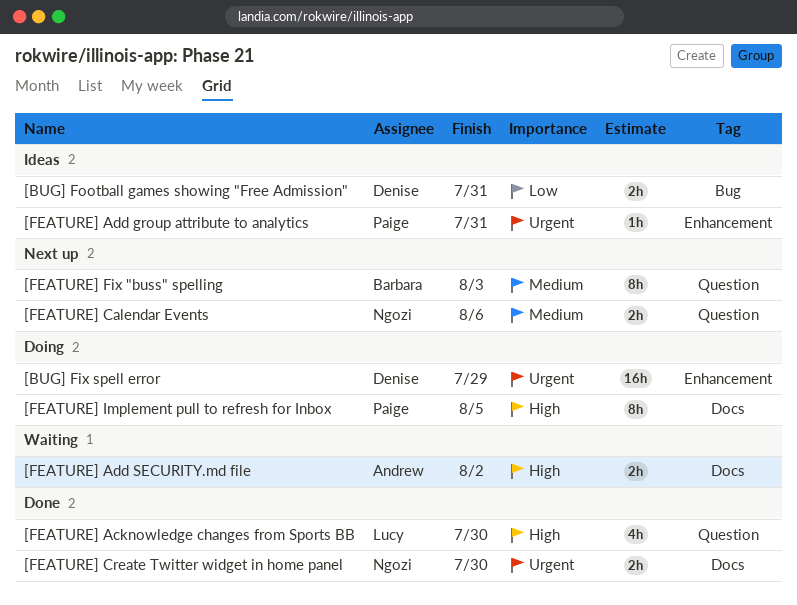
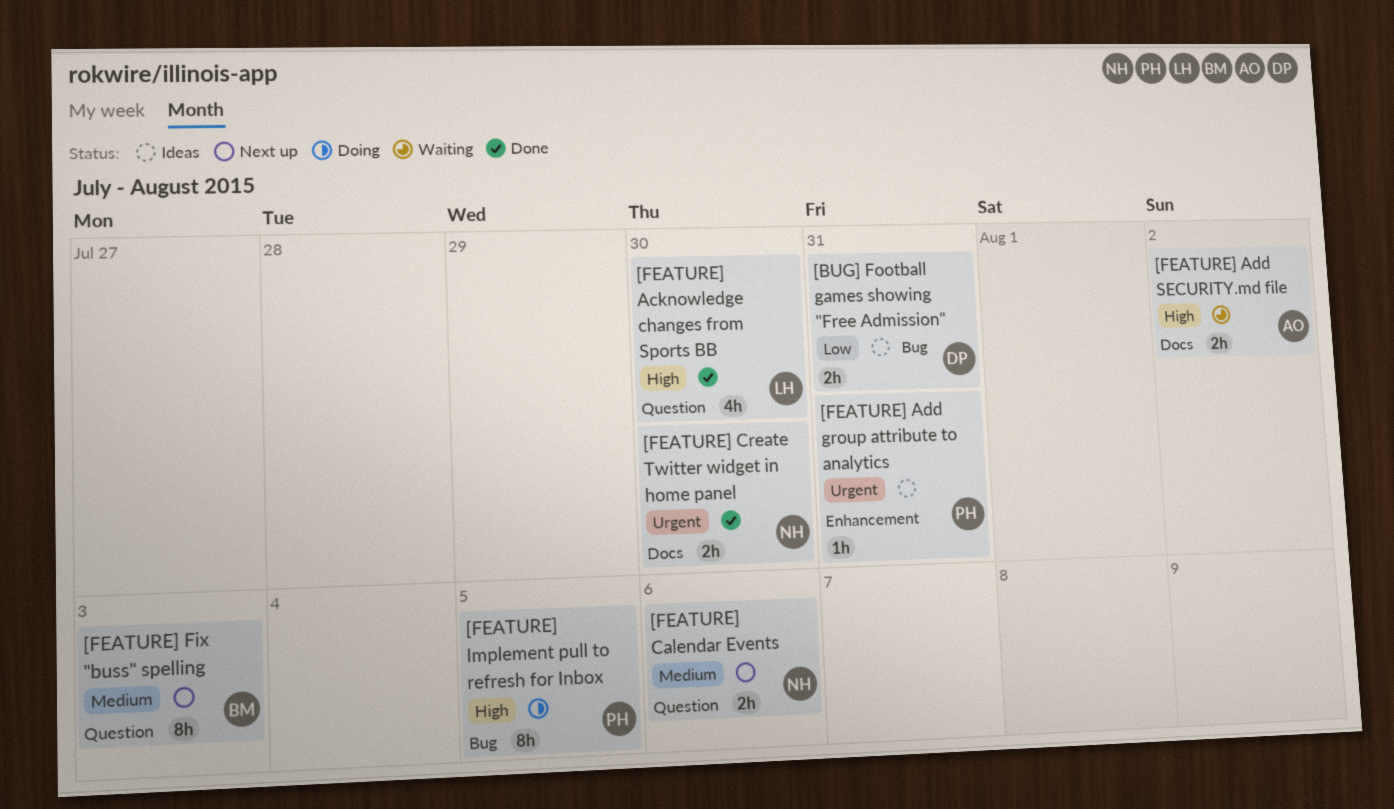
[BUG] Fix spell error: present -> none
[FEATURE] Implement pull to refresh for Inbox, label: Docs -> Bug

